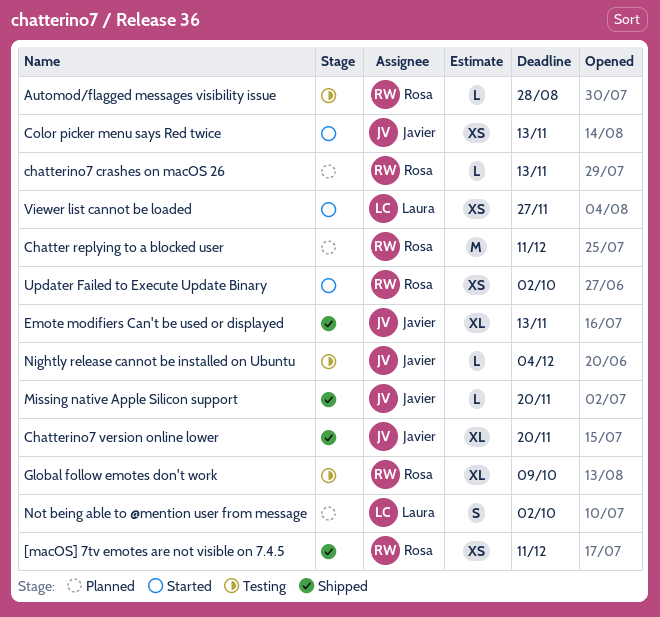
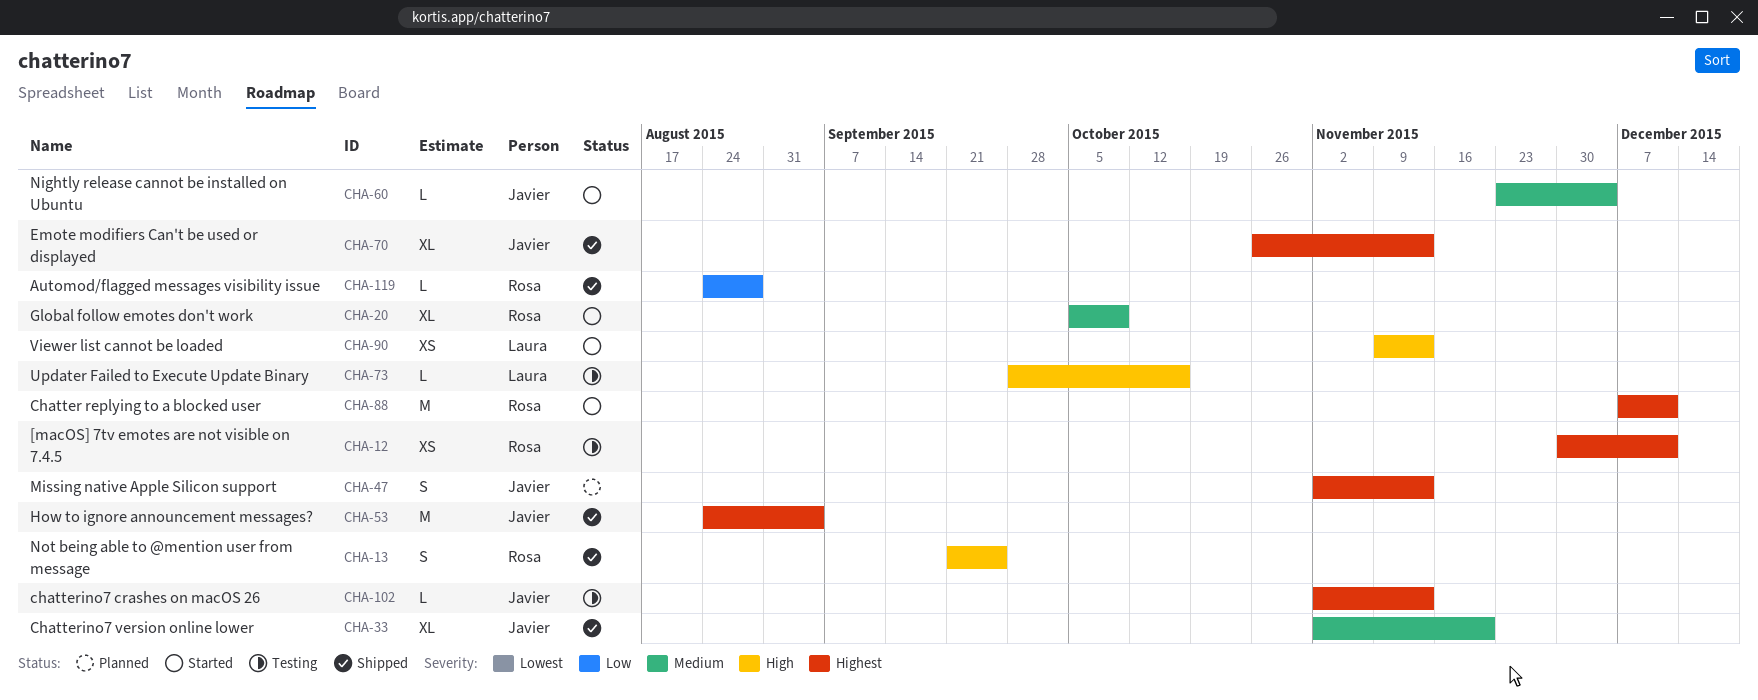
[macOS] 7tv emotes are not visible on 7.4.5, status: Shipped -> Testing
Automod/flagged messages visibility issue, status: Testing -> Shipped
Chatter replying to a blocked user, status: Planned -> Started
chatterino7 crashes on macOS 26, status: Planned -> Testing
chatterino7 crashes on macOS 26, owner: Rosa -> Javier
Color picker menu says Red twice: present -> none
Global follow emotes don't work, status: Testing -> Started
How to ignore announcement messages?: none -> present
Missing native Apple Silicon support, status: Shipped -> Planned
Missing native Apple Silicon support, estimate: L -> S
Missing native Apple Silicon support, due: Nov 20 -> Nov 13
Nightly release cannot be installed on Ubuntu, status: Testing -> Started
Not being able to @mention user from message, status: Planned -> Shipped
Not being able to @mention user from message, owner: Laura -> Rosa
Not being able to @mention user from message, due: Oct 2 -> Sep 25
Updater Failed to Execute Update Binary, status: Started -> Testing
Updater Failed to Execute Update Binary, owner: Rosa -> Laura
Updater Failed to Execute Update Binary, estimate: XS -> L
Updater Failed to Execute Update Binary, due: Oct 2 -> Oct 16
Viewer list cannot be loaded, due: Nov 27 -> Nov 13

